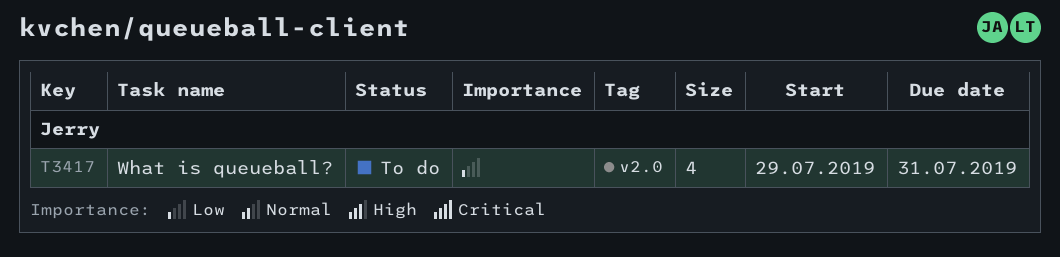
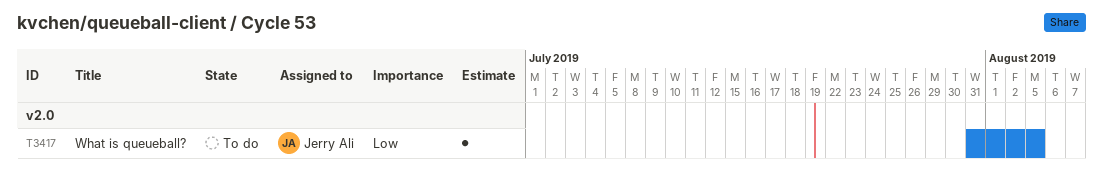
T3417, estimate: 4 -> 1
T3417, start: Jul 29 -> Jul 31
T3417, due: Jul 31 -> Aug 5

